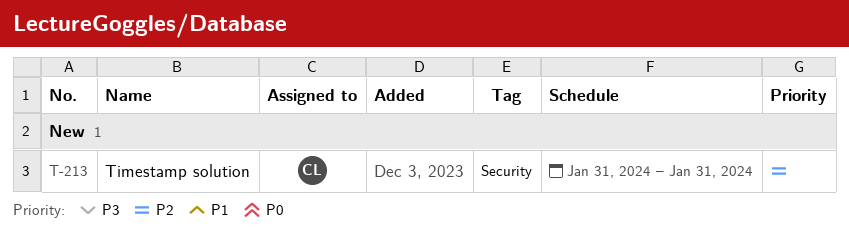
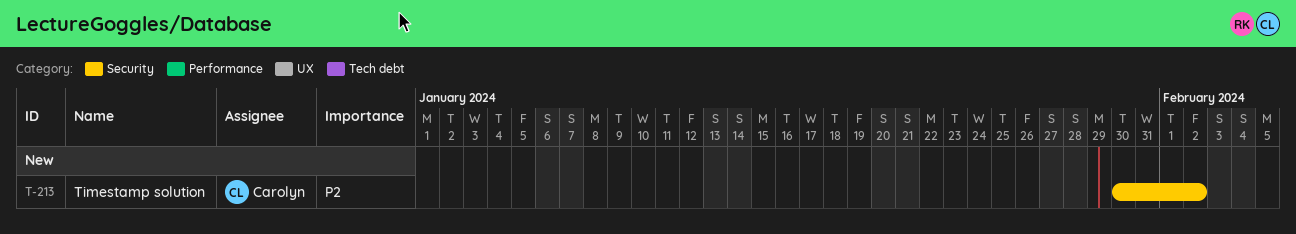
T-213, start: Jan 31 -> Jan 30
T-213, due: Jan 31 -> Feb 2

